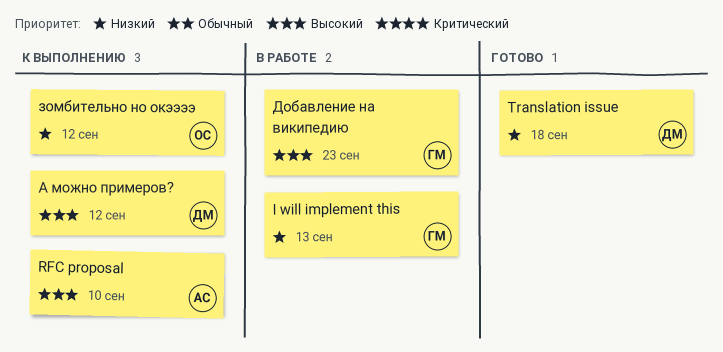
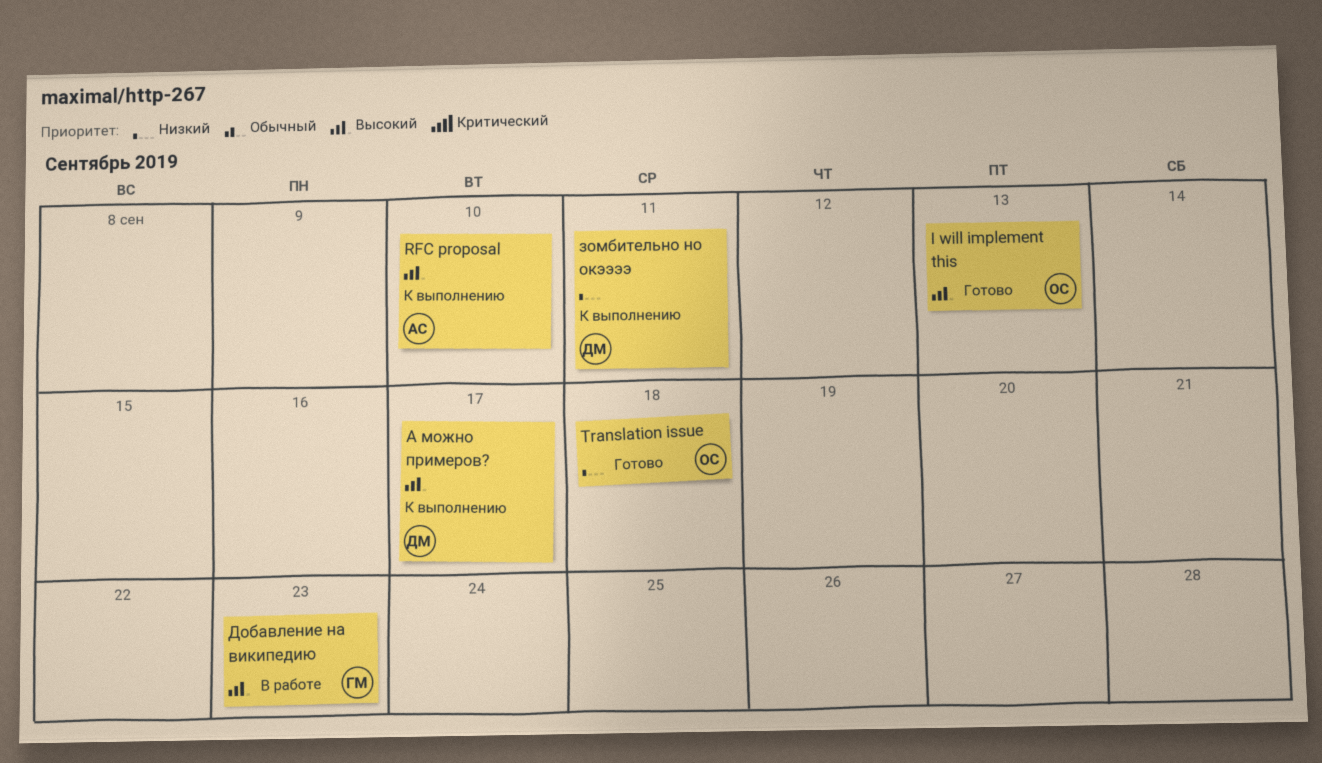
I will implement this, status: В работе -> Готово
I will implement this, owner: ГМ -> ОС
I will implement this, priority: Низкий -> Высокий
Translation issue, owner: ДМ -> ОС
А можно примеров?, due: Sep 12 -> Sep 17
зомбительно но окээээ, owner: ОС -> ДМ
зомбительно но окээээ, due: Sep 12 -> Sep 11

